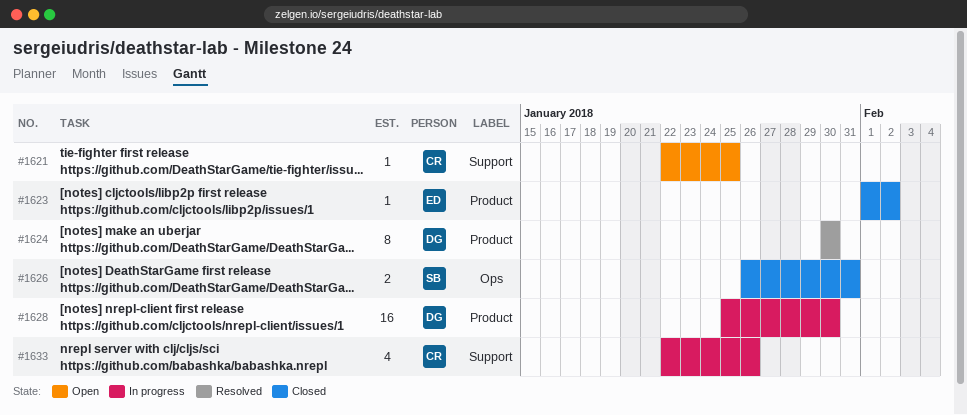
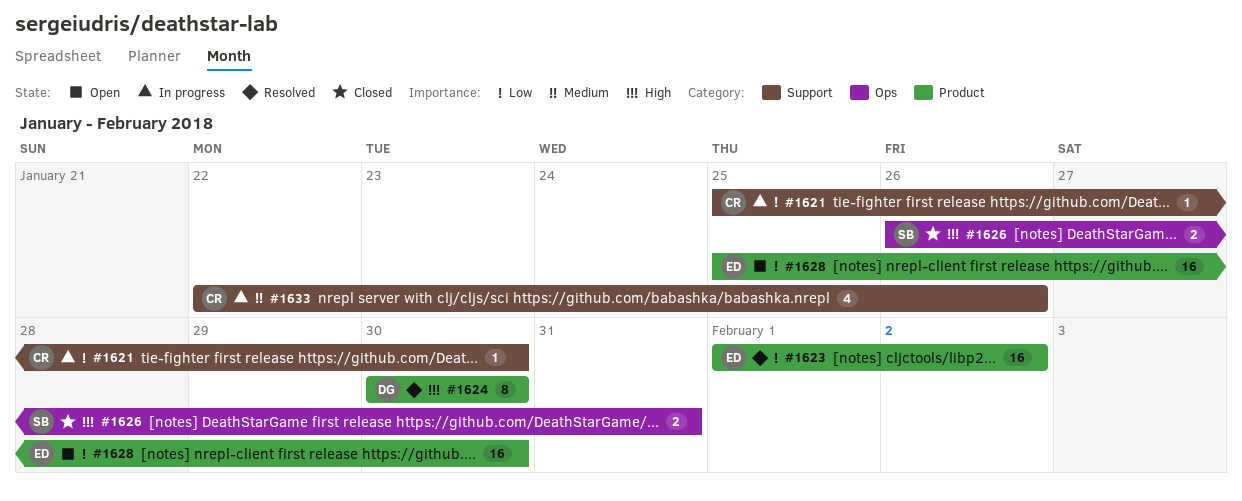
#1621, status: Open -> In progress
#1621, start: Jan 22 -> Jan 25
#1621, due: Jan 25 -> Jan 30
#1623, status: Closed -> Resolved
#1623, estimate: 1 -> 16
#1628, status: In progress -> Open
#1628, owner: DG -> ED

